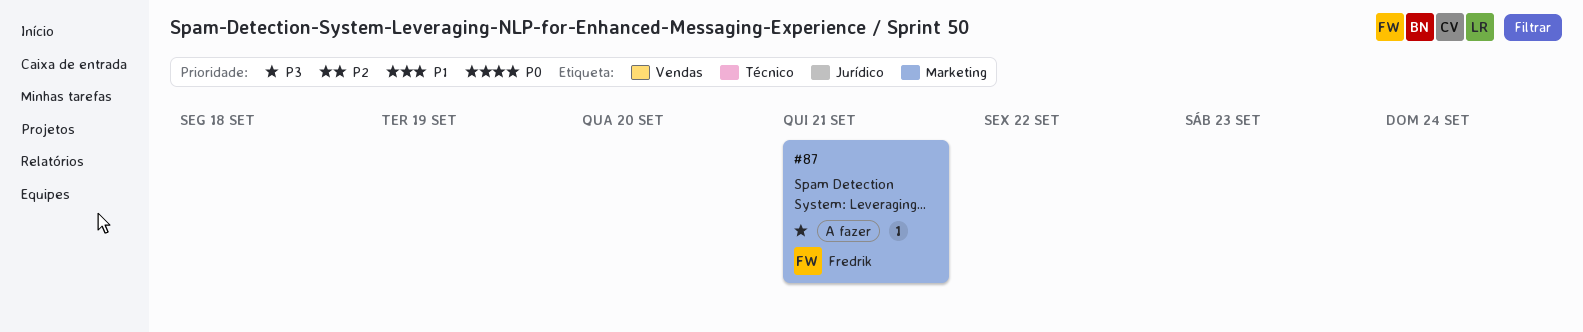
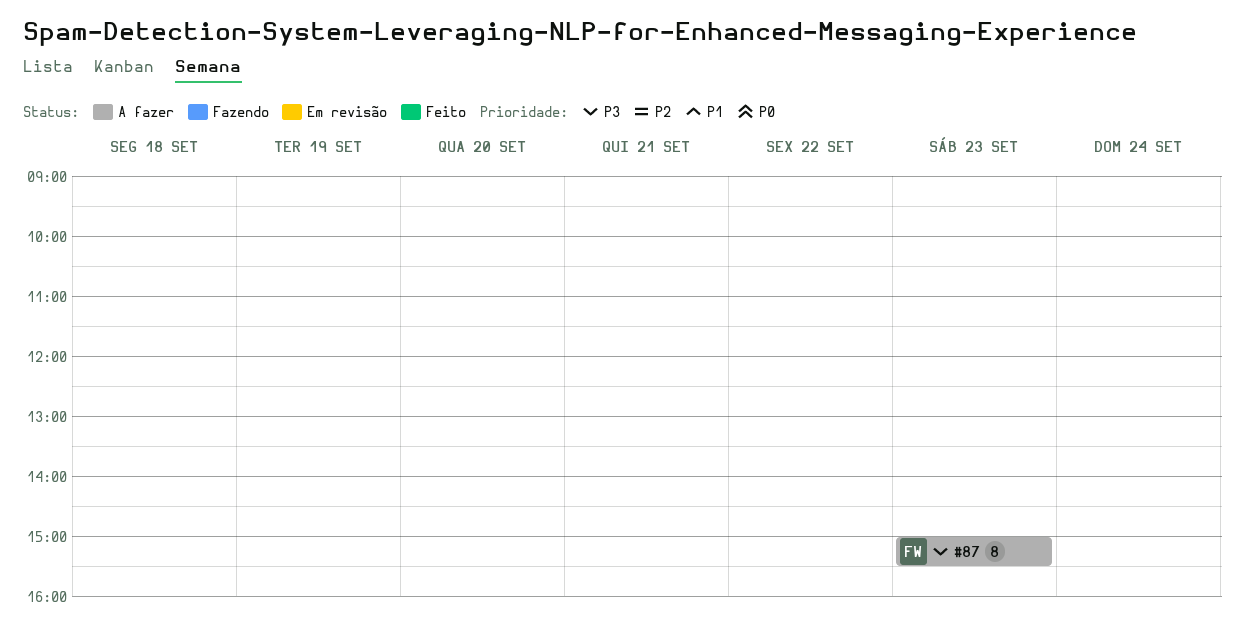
#87, estimate: 1 -> 8
#87, day: Sep 21 -> Sep 23

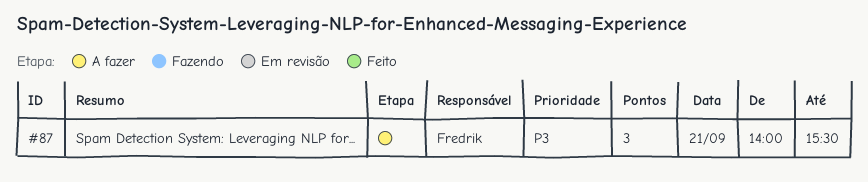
#87, estimate: 8 -> 3
#87, day: Sep 23 -> Sep 21
#87, begins: 15:00 -> 14:00

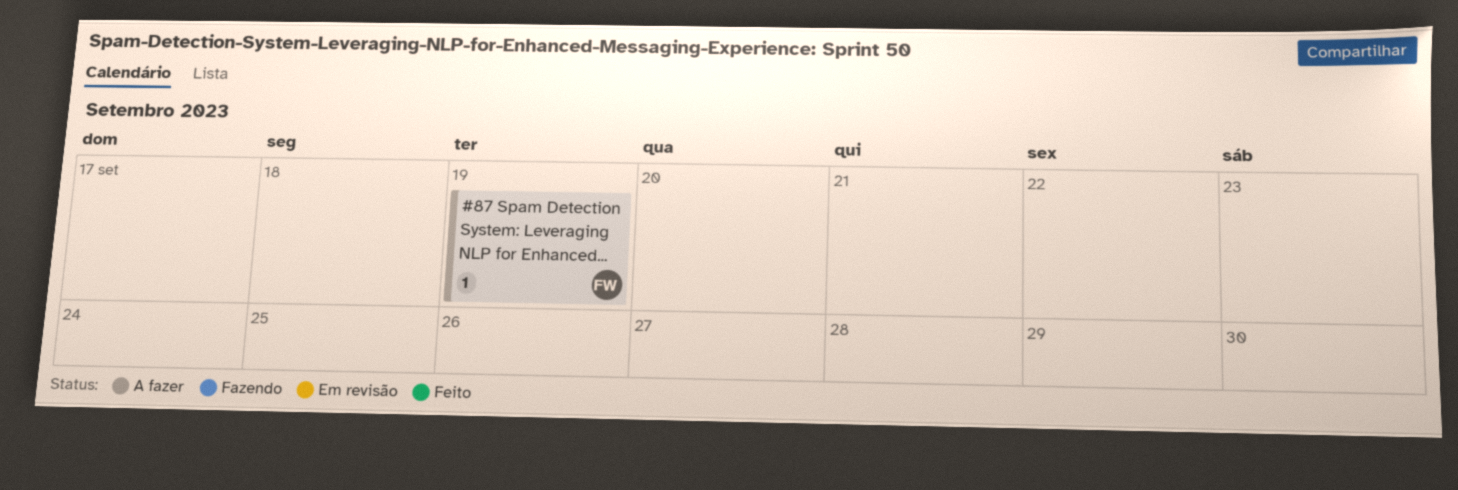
#87, estimate: 3 -> 1
#87, day: Sep 21 -> Sep 19

